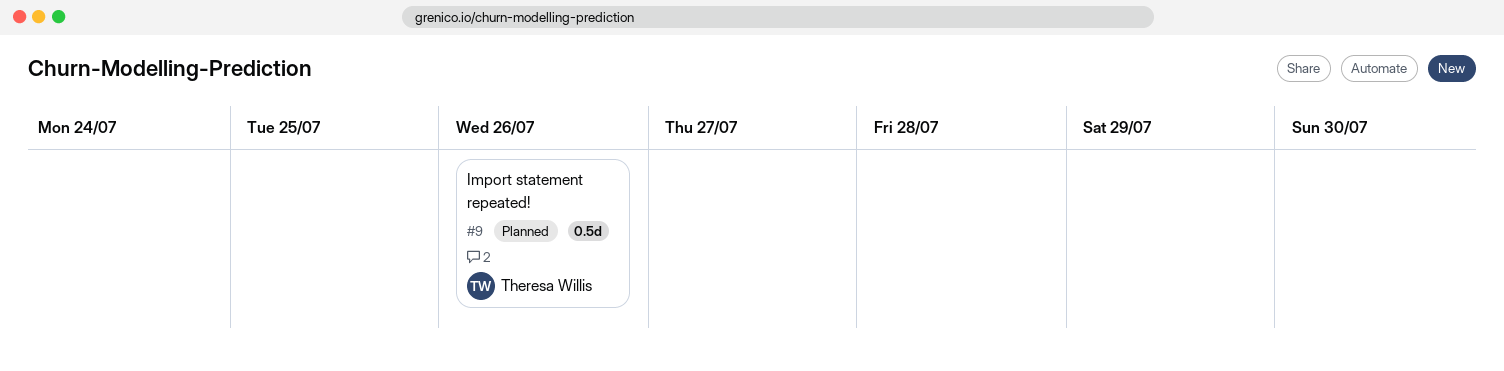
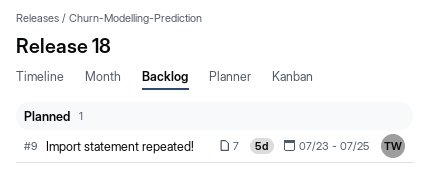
#9, estimate: 0.5d -> 5d
#9, due: Jul 26 -> Jul 25

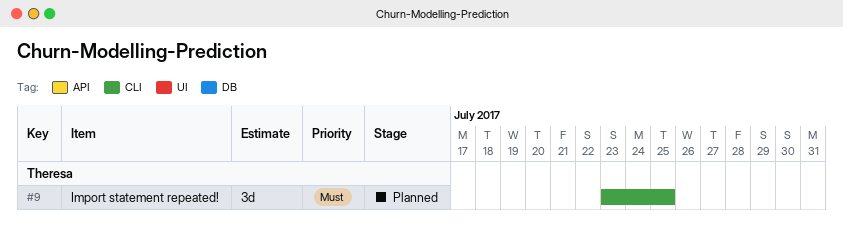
#9, estimate: 5d -> 3d

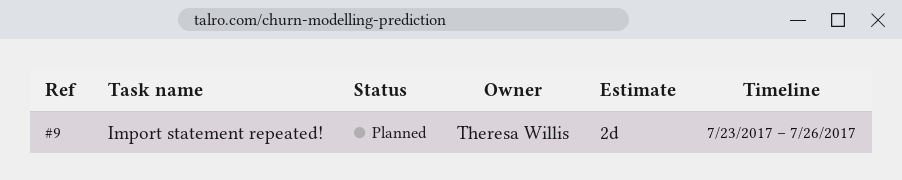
#9, estimate: 3d -> 2d
#9, due: Jul 25 -> Jul 26

